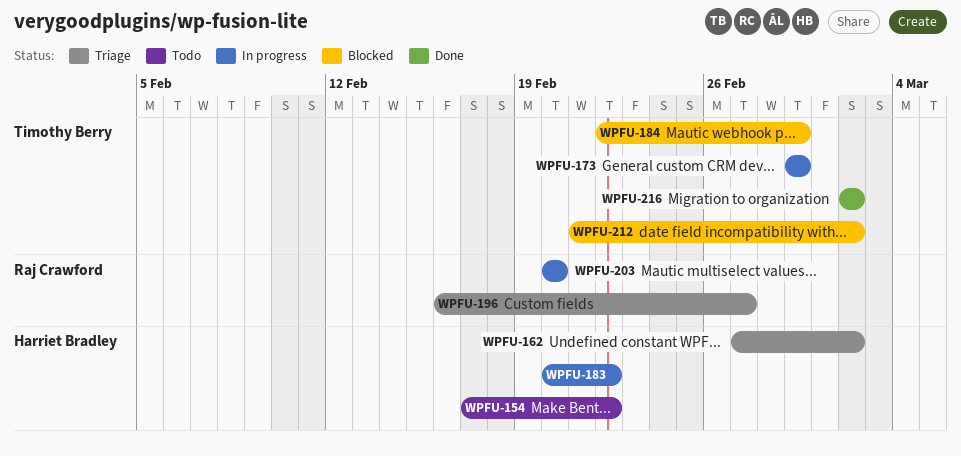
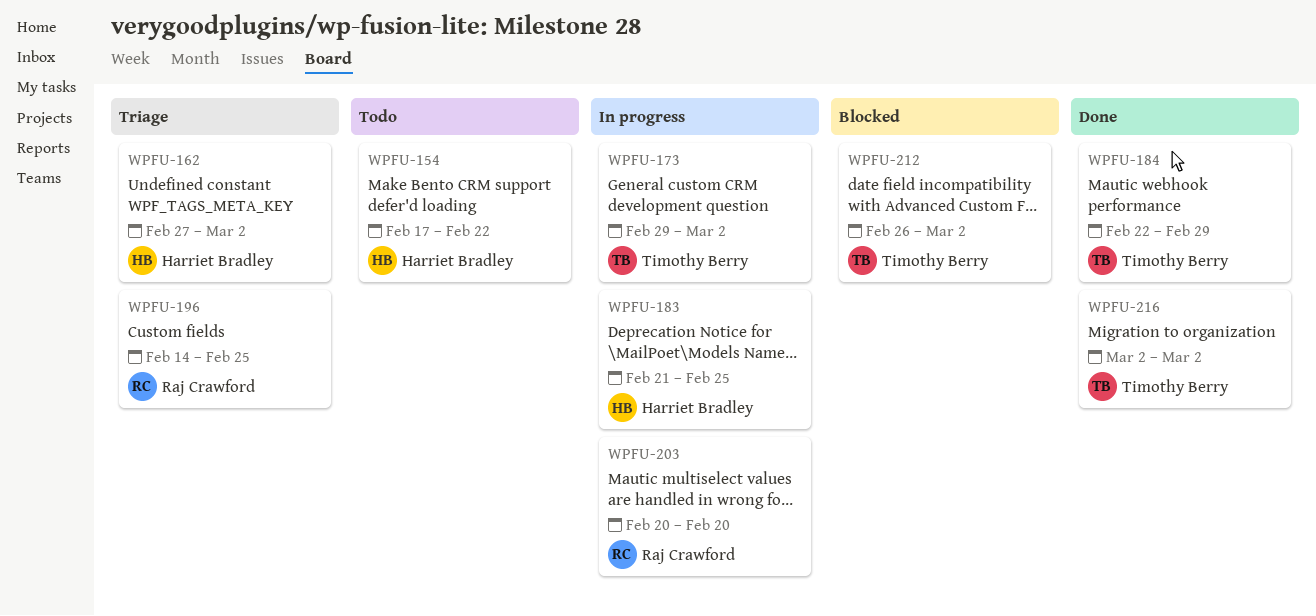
WPFU-173, due: Feb 29 -> Mar 2
WPFU-183, start: Feb 20 -> Feb 21
WPFU-183, due: Feb 22 -> Feb 25
WPFU-184, status: Blocked -> Done
WPFU-196, start: Feb 16 -> Feb 14
WPFU-196, due: Feb 27 -> Feb 25
WPFU-212, start: Feb 21 -> Feb 26

